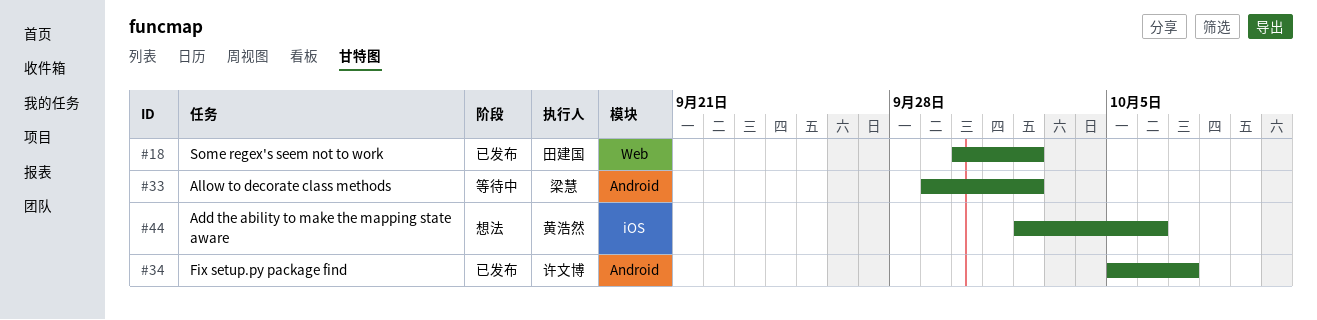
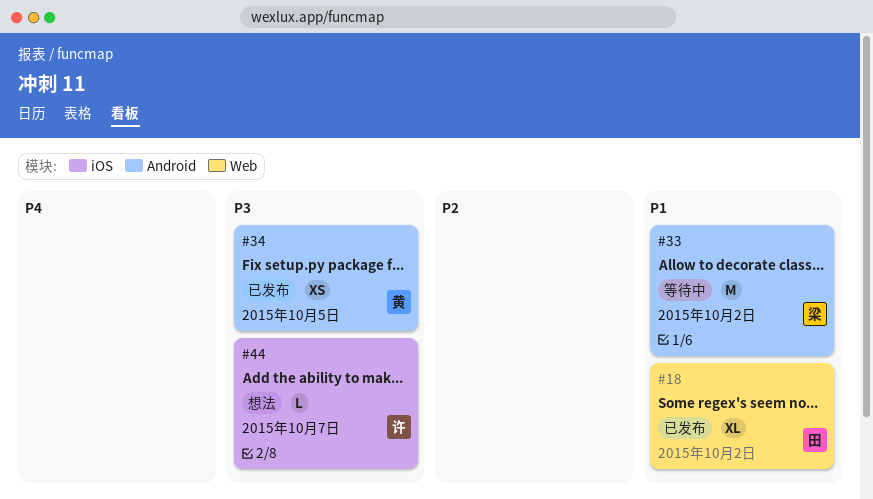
#34, owner: 许文博 -> 黄浩然
#34, due: Oct 7 -> Oct 5
#44, owner: 黄浩然 -> 许文博
#44, due: Oct 6 -> Oct 7

